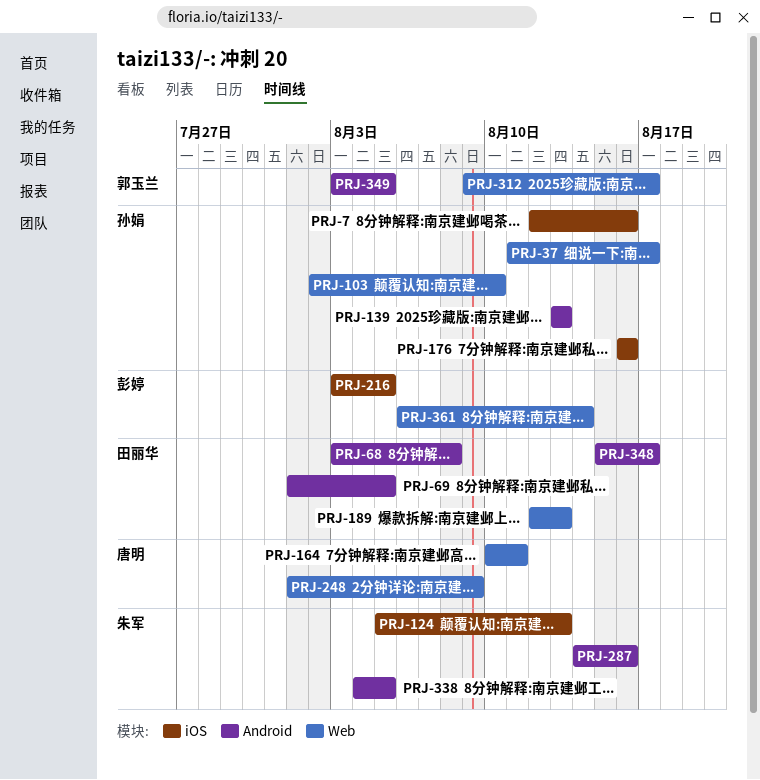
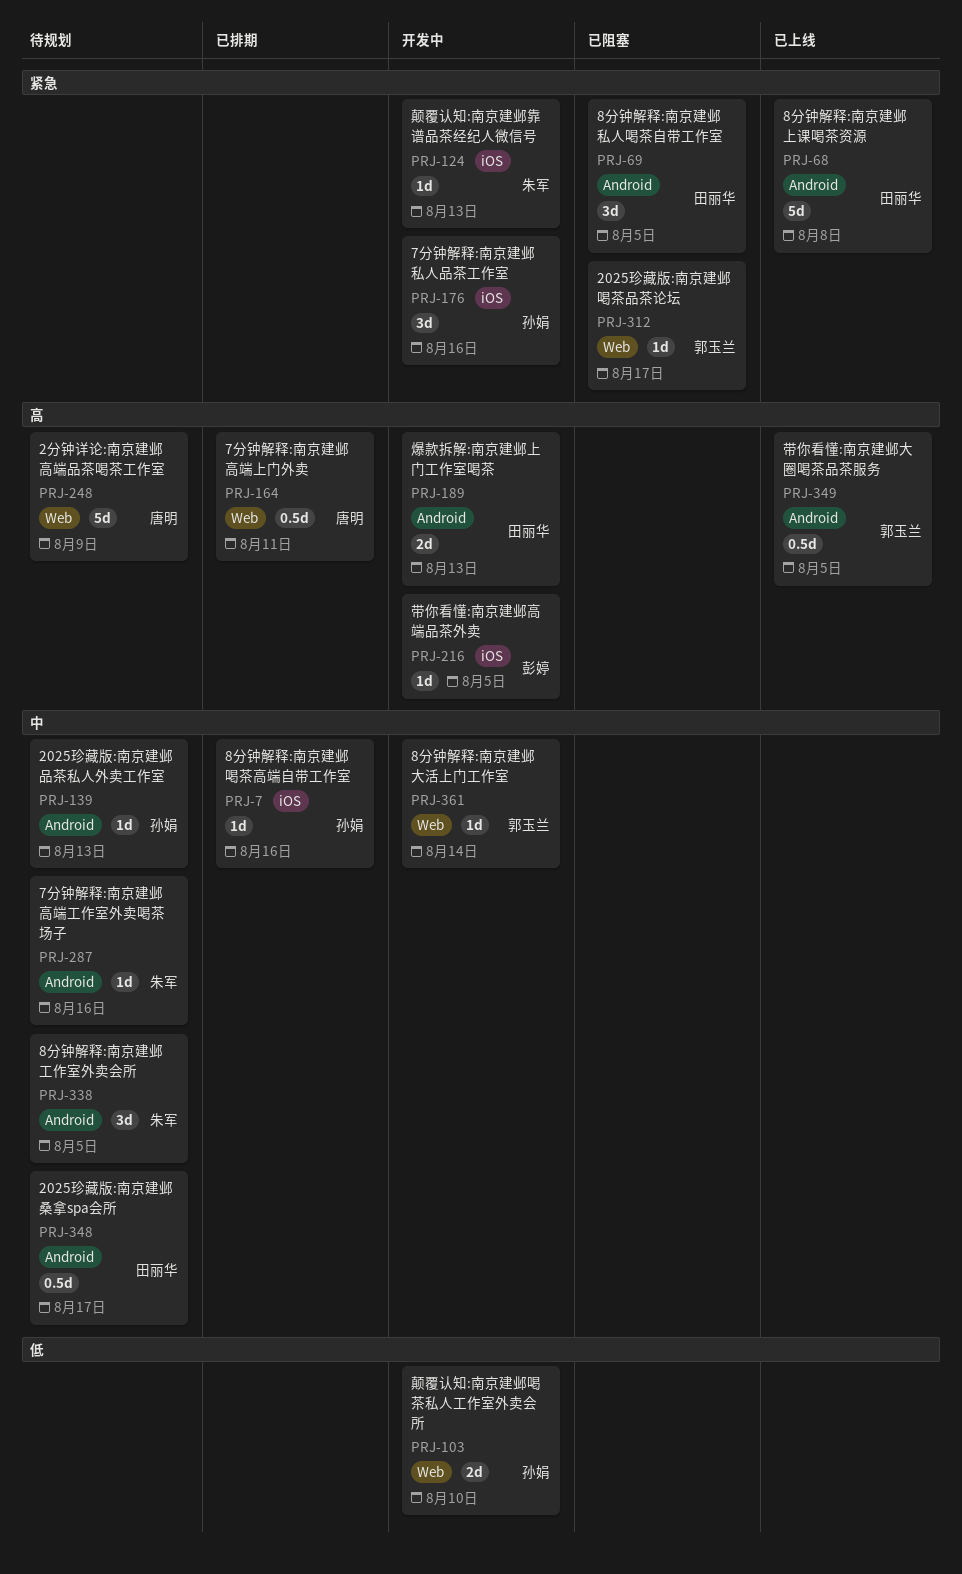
PRJ-37: present -> none
PRJ-189, label: Web -> Android
PRJ-361, owner: 彭婷 -> 郭玉兰

